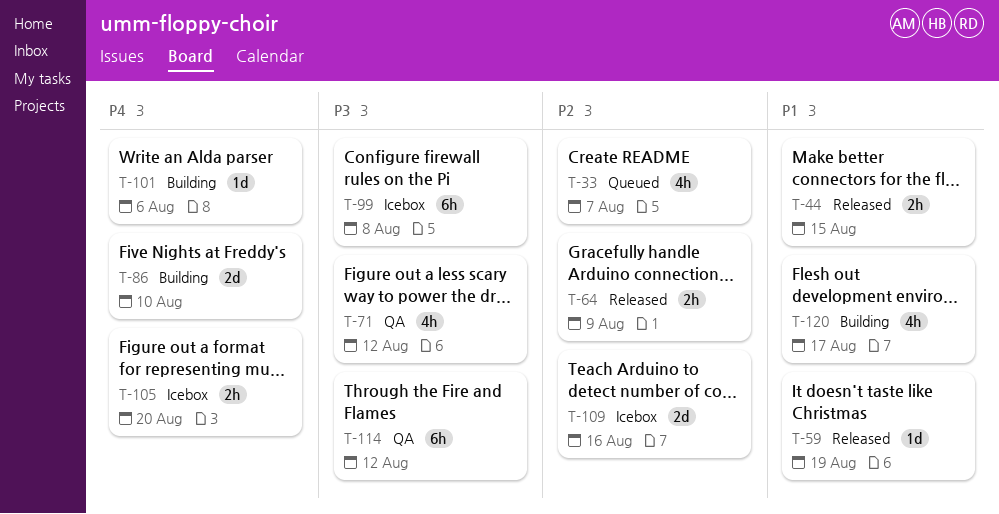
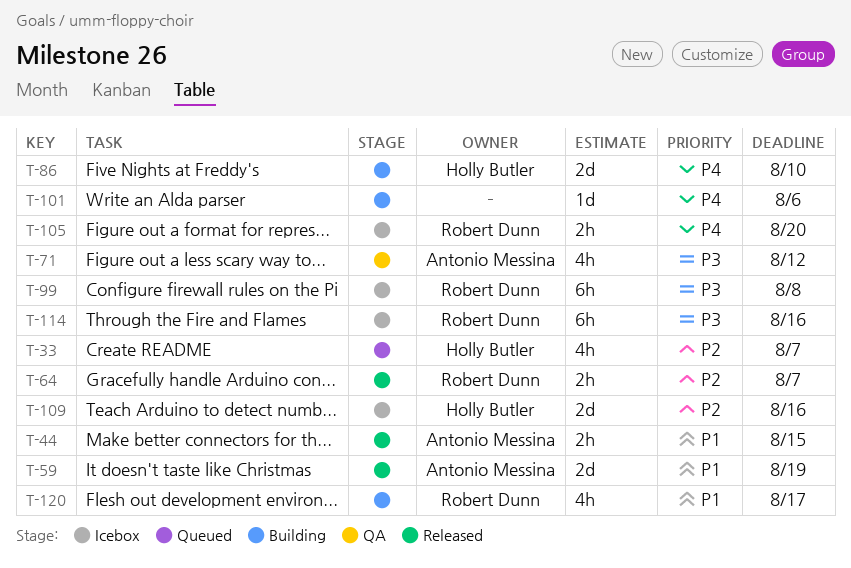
T-59, estimate: 1d -> 2d
T-64, due: Aug 9 -> Aug 7
T-114, status: QA -> Icebox
T-114, due: Aug 12 -> Aug 16

